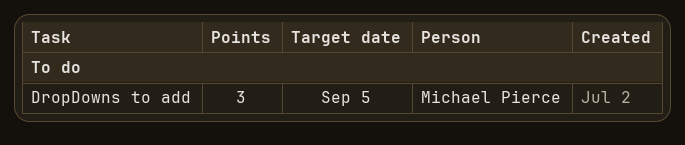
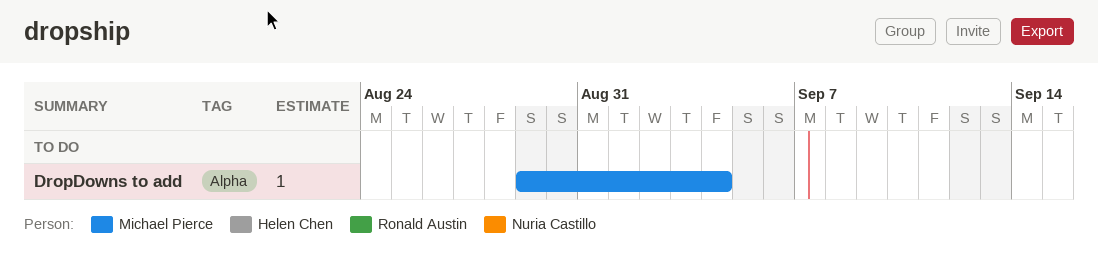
DropDowns to add, estimate: 3 -> 1
DropDowns to add, due: Sep 5 -> Sep 4

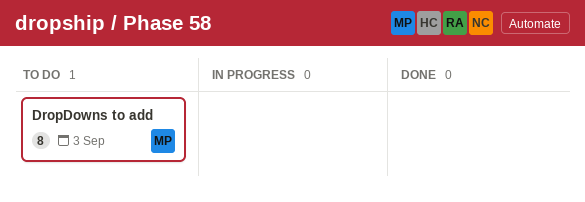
DropDowns to add, estimate: 1 -> 8
DropDowns to add, due: Sep 4 -> Sep 3

